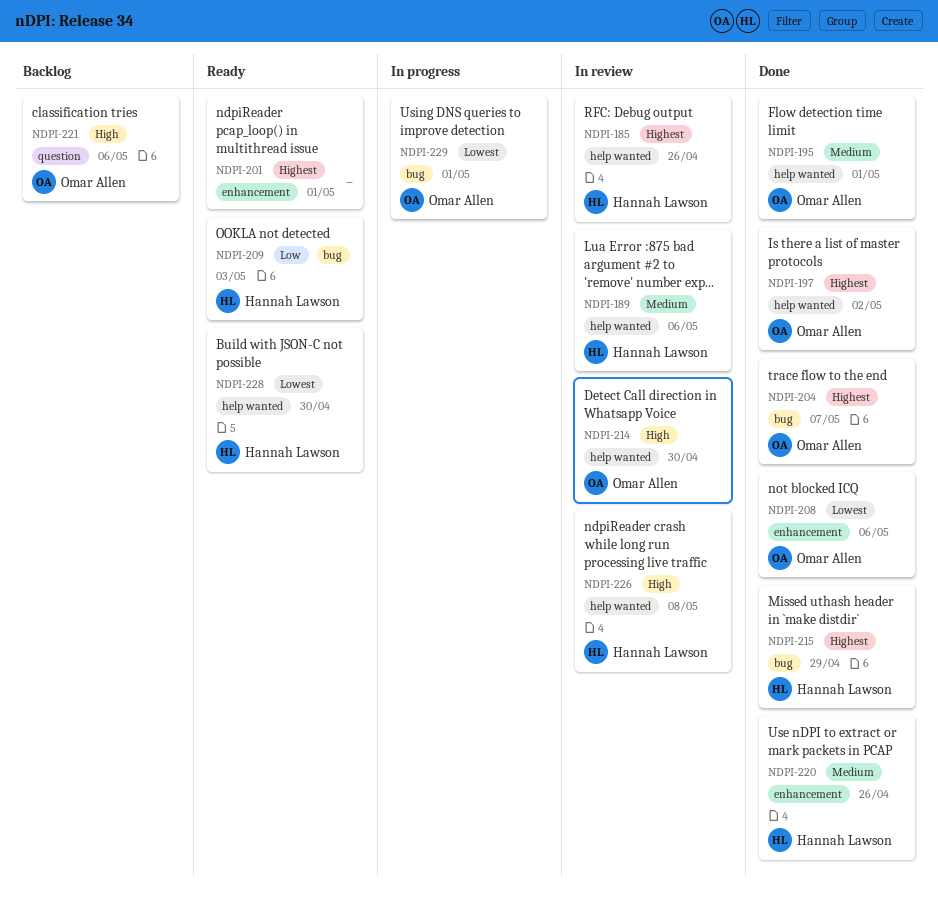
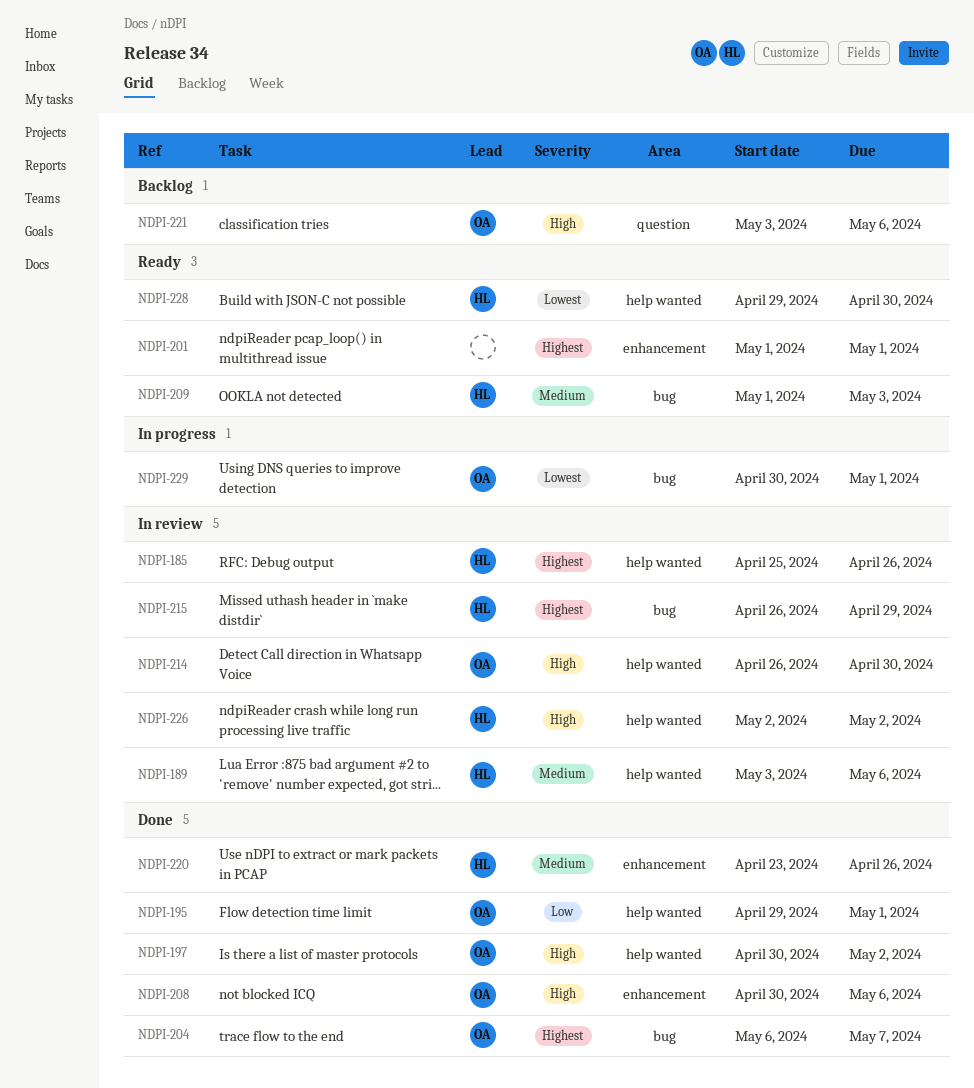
NDPI-195, priority: Medium -> Low
NDPI-197, priority: Highest -> High
NDPI-208, priority: Lowest -> High
NDPI-209, priority: Low -> Medium
NDPI-215, status: Done -> In review
NDPI-226, due: May 8 -> May 2

